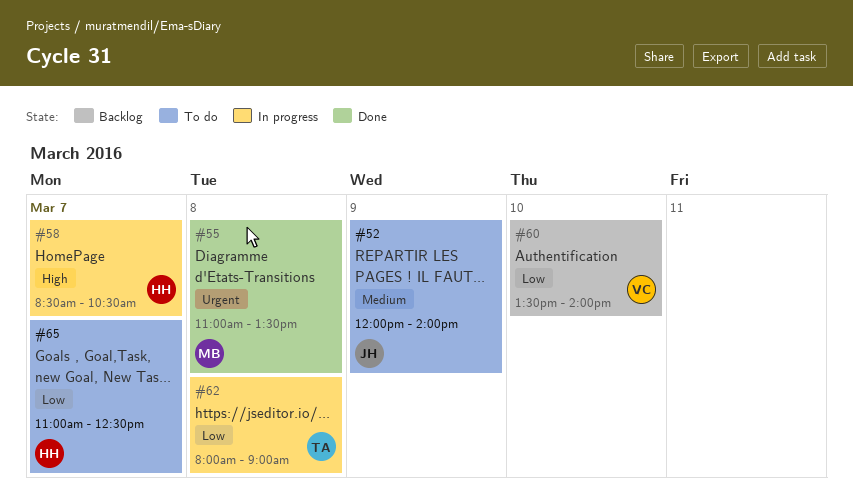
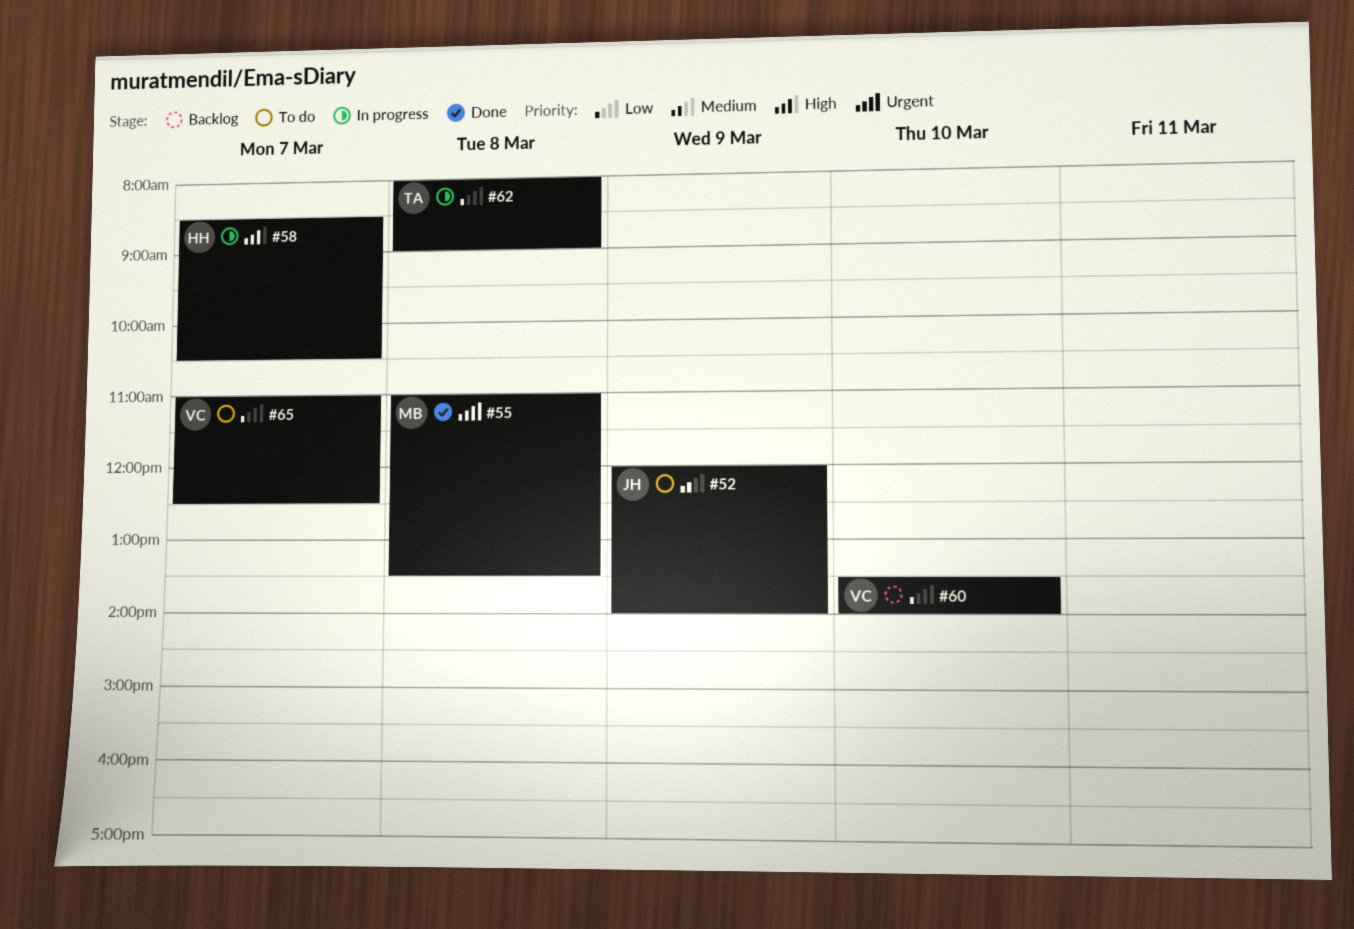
#65, owner: HH -> VC

